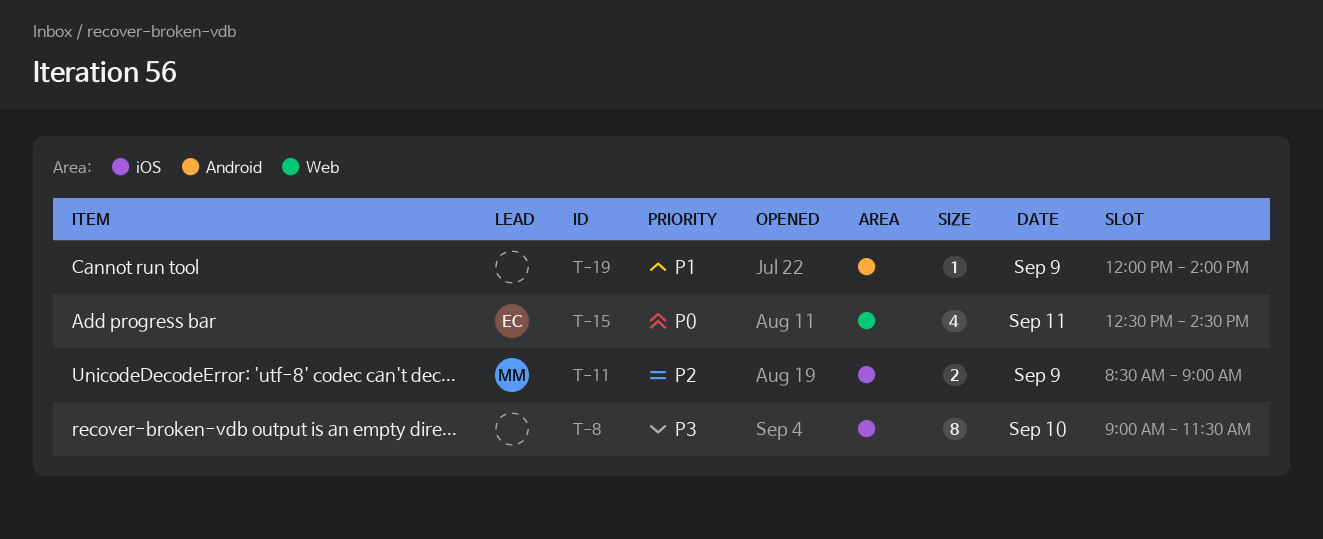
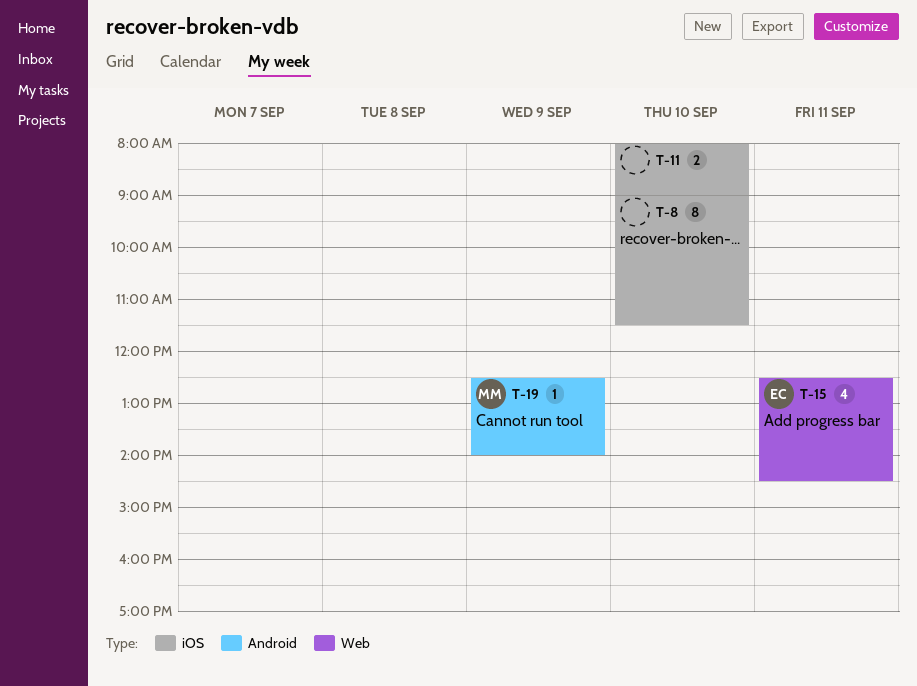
T-11, owner: MM -> none
T-11, day: Sep 9 -> Sep 10
T-11, begins: 08:30 -> 08:00
T-19, owner: none -> MM
T-19, begins: 12:00 -> 12:30

